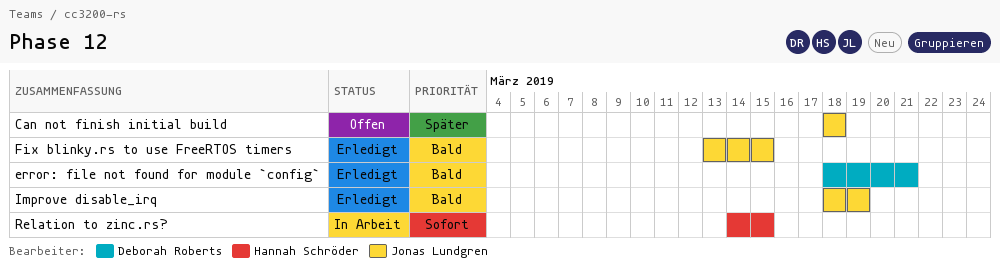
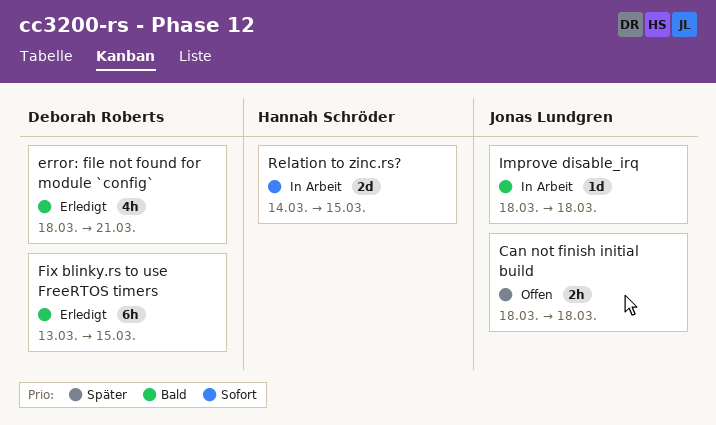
Fix blinky.rs to use FreeRTOS timers, owner: Jonas Lundgren -> Deborah Roberts
Improve disable_irq, status: Erledigt -> In Arbeit
Improve disable_irq, due: Mar 19 -> Mar 18

